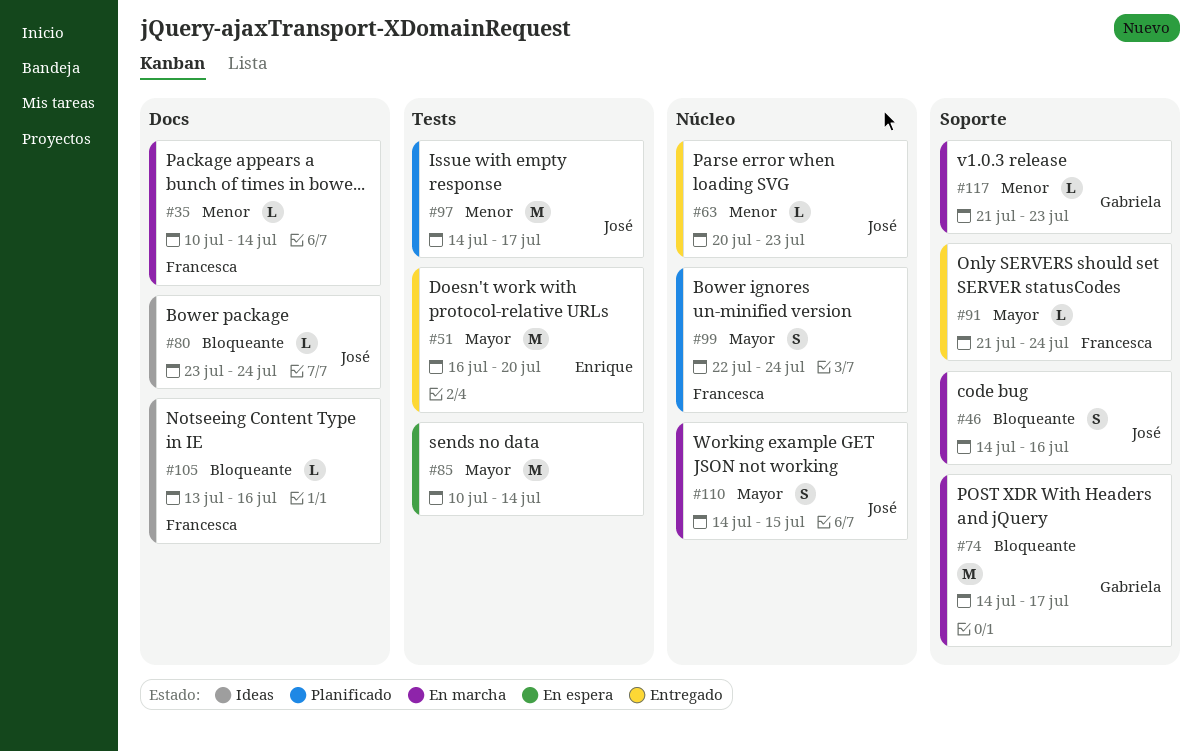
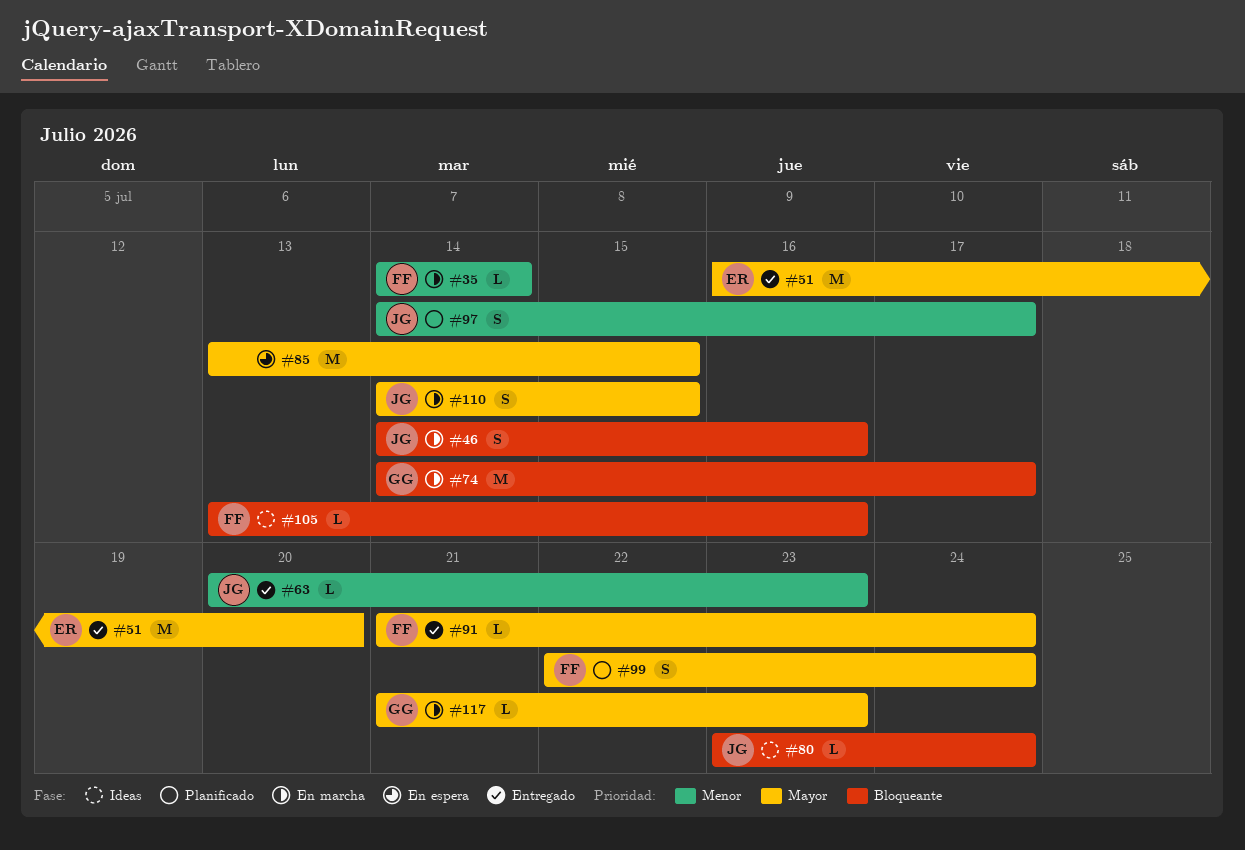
#35, start: Jul 10 -> Jul 14
#85, start: Jul 10 -> Jul 13
#85, due: Jul 14 -> Jul 15
#97, estimate: M -> S
#117, priority: Menor -> Mayor

